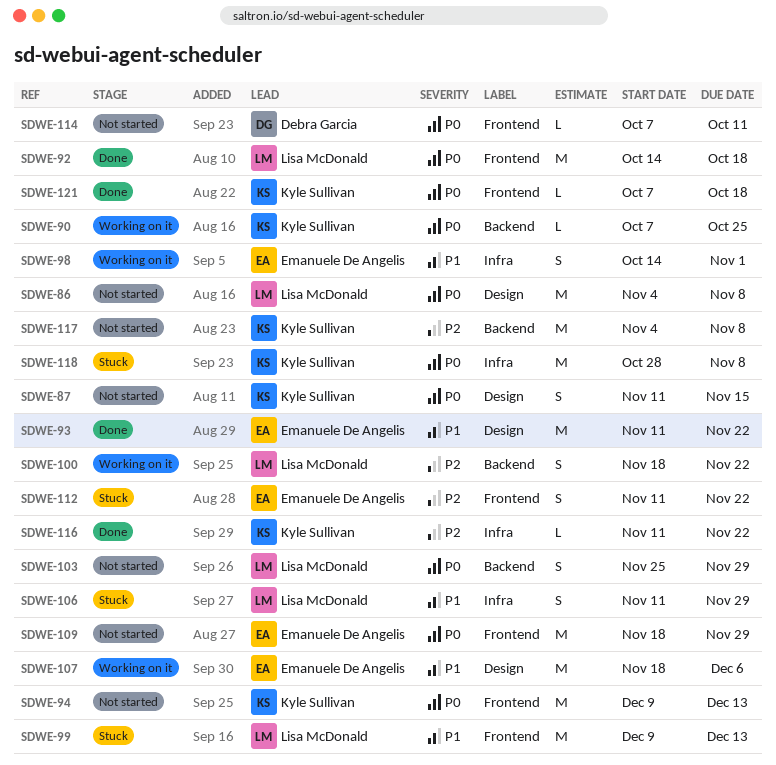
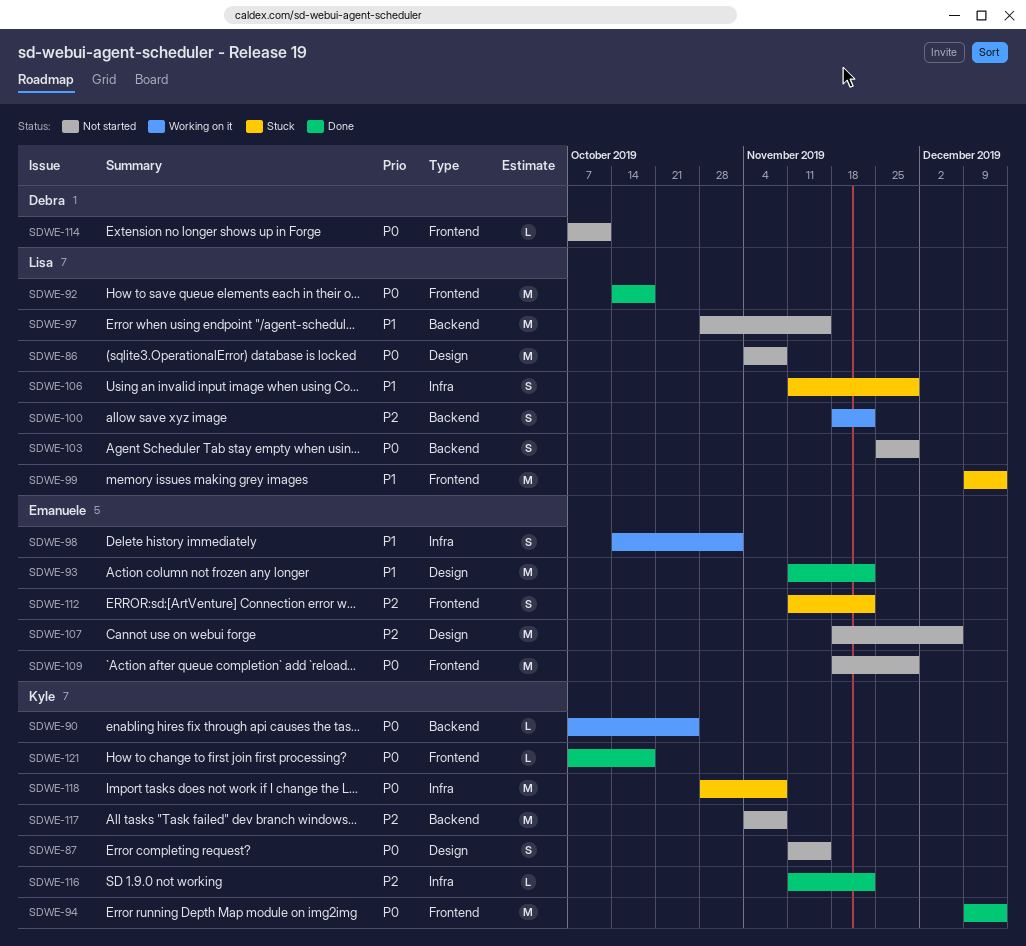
SDWE-94, status: Not started -> Done
SDWE-97: none -> present
SDWE-107, status: Working on it -> Not started
SDWE-107, priority: P1 -> P2

